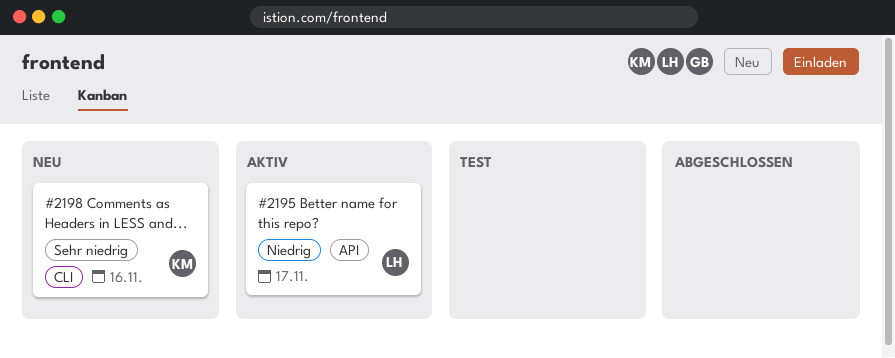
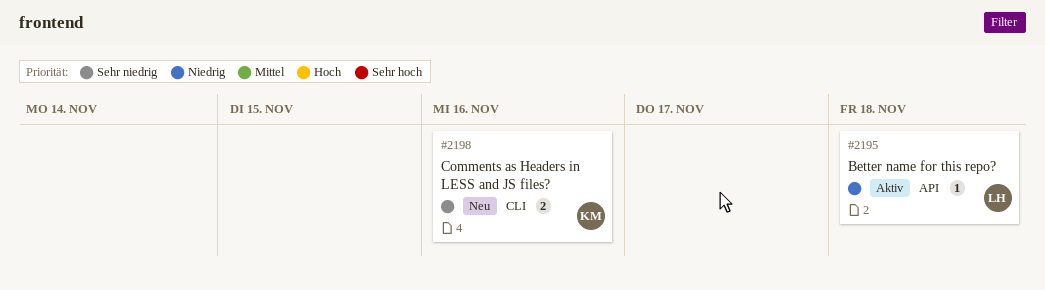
#2195, due: Nov 17 -> Nov 18

